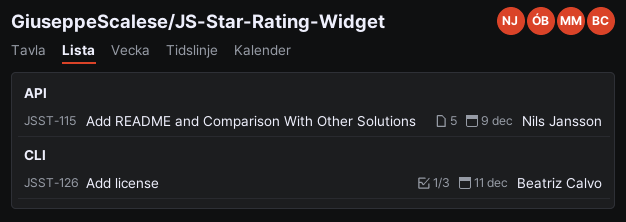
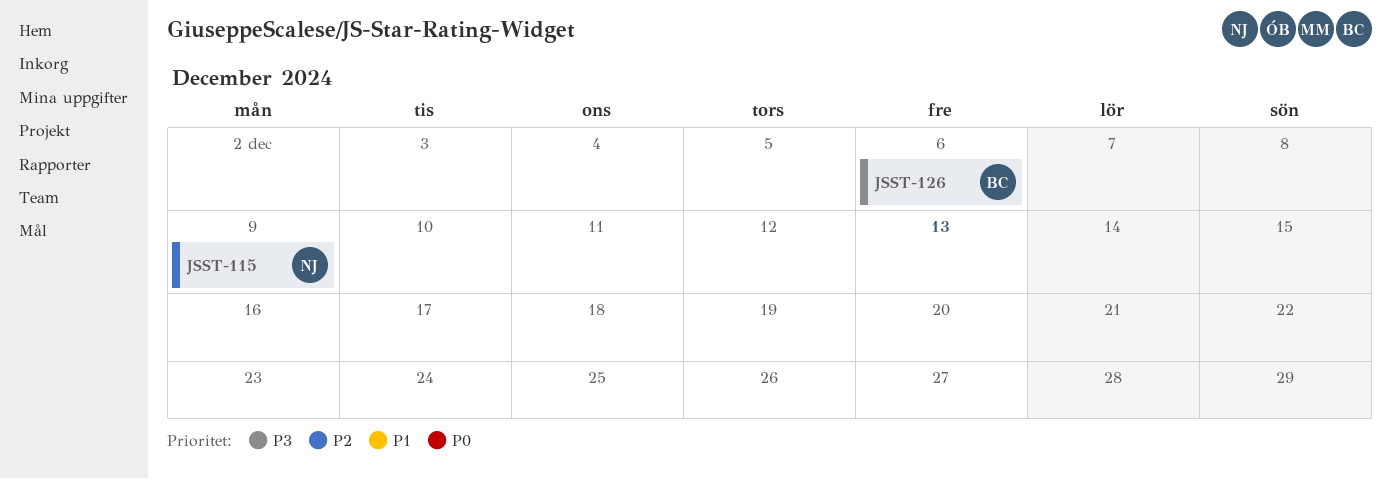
JSST-126, due: Dec 11 -> Dec 6

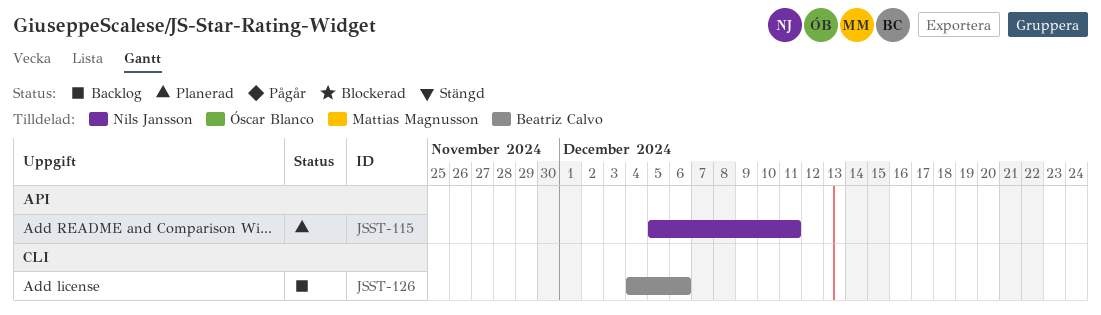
JSST-115, due: Dec 9 -> Dec 11

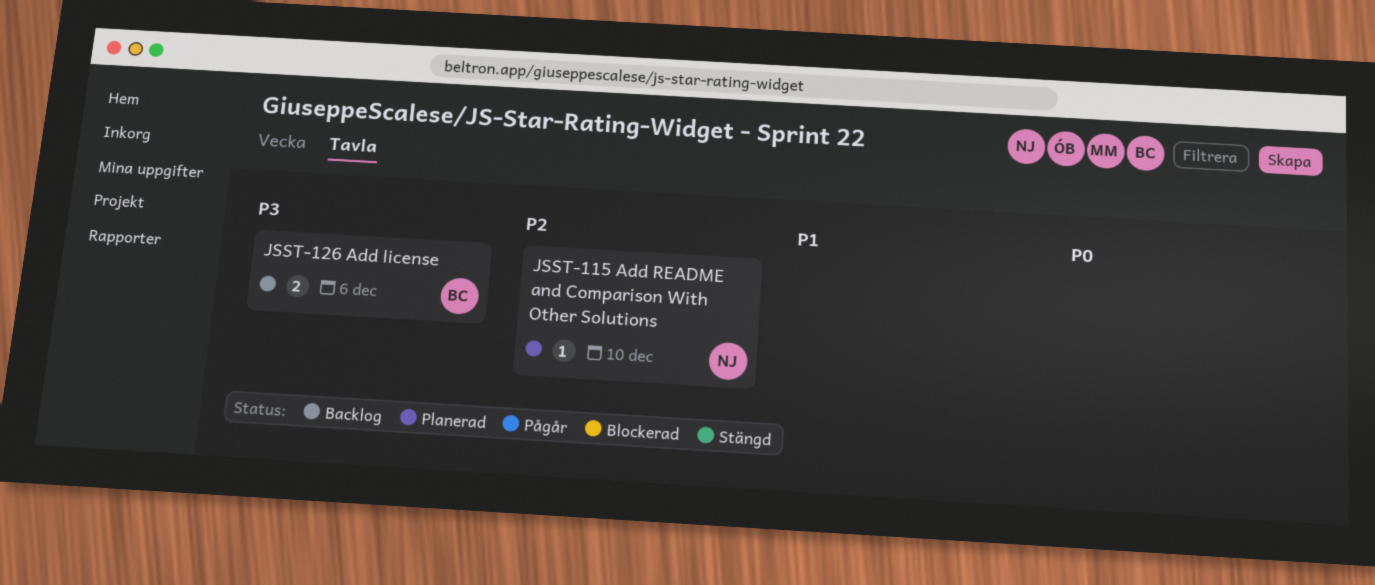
JSST-115, due: Dec 11 -> Dec 10

